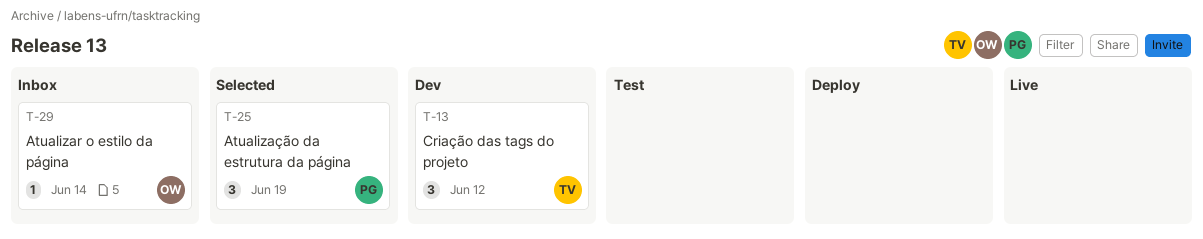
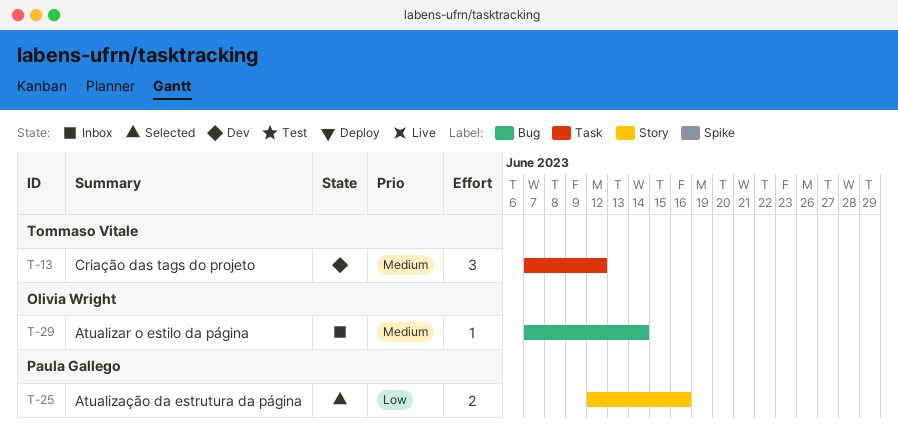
T-25, estimate: 3 -> 2
T-25, due: Jun 19 -> Jun 16

